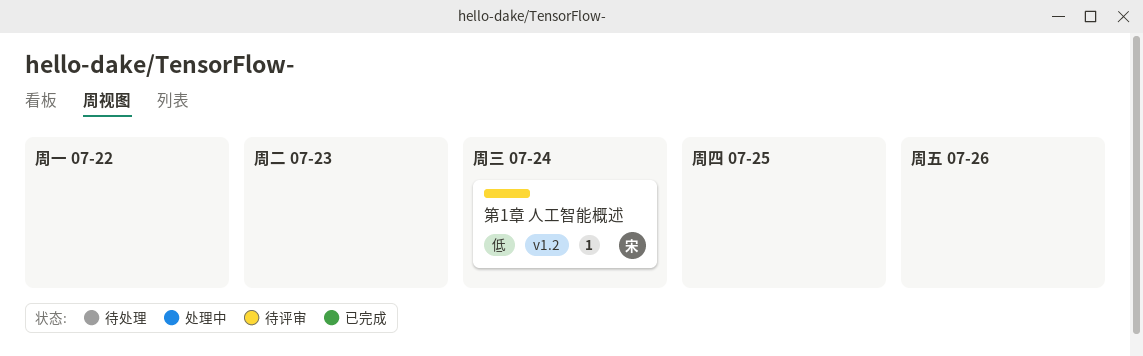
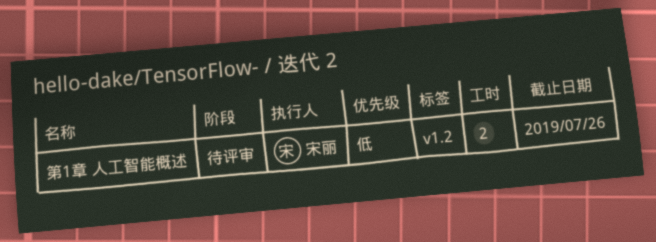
第1章 人工智能概述, estimate: 1 -> 2
第1章 人工智能概述, due: Jul 24 -> Jul 26

